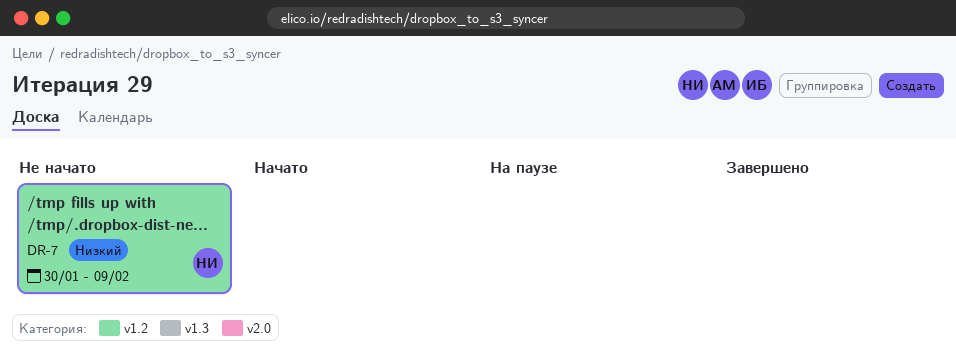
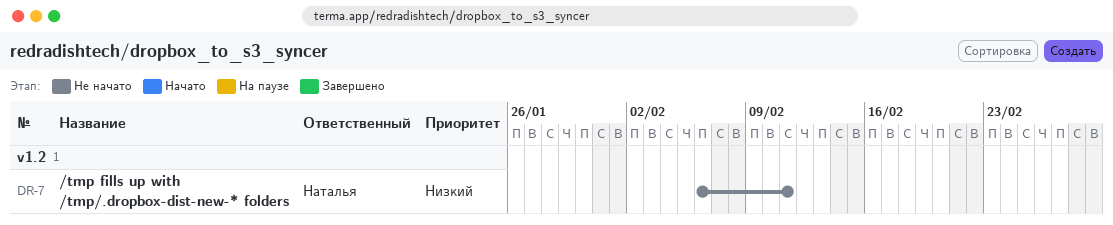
DR-7, start: Jan 30 -> Feb 6
DR-7, due: Feb 9 -> Feb 11

